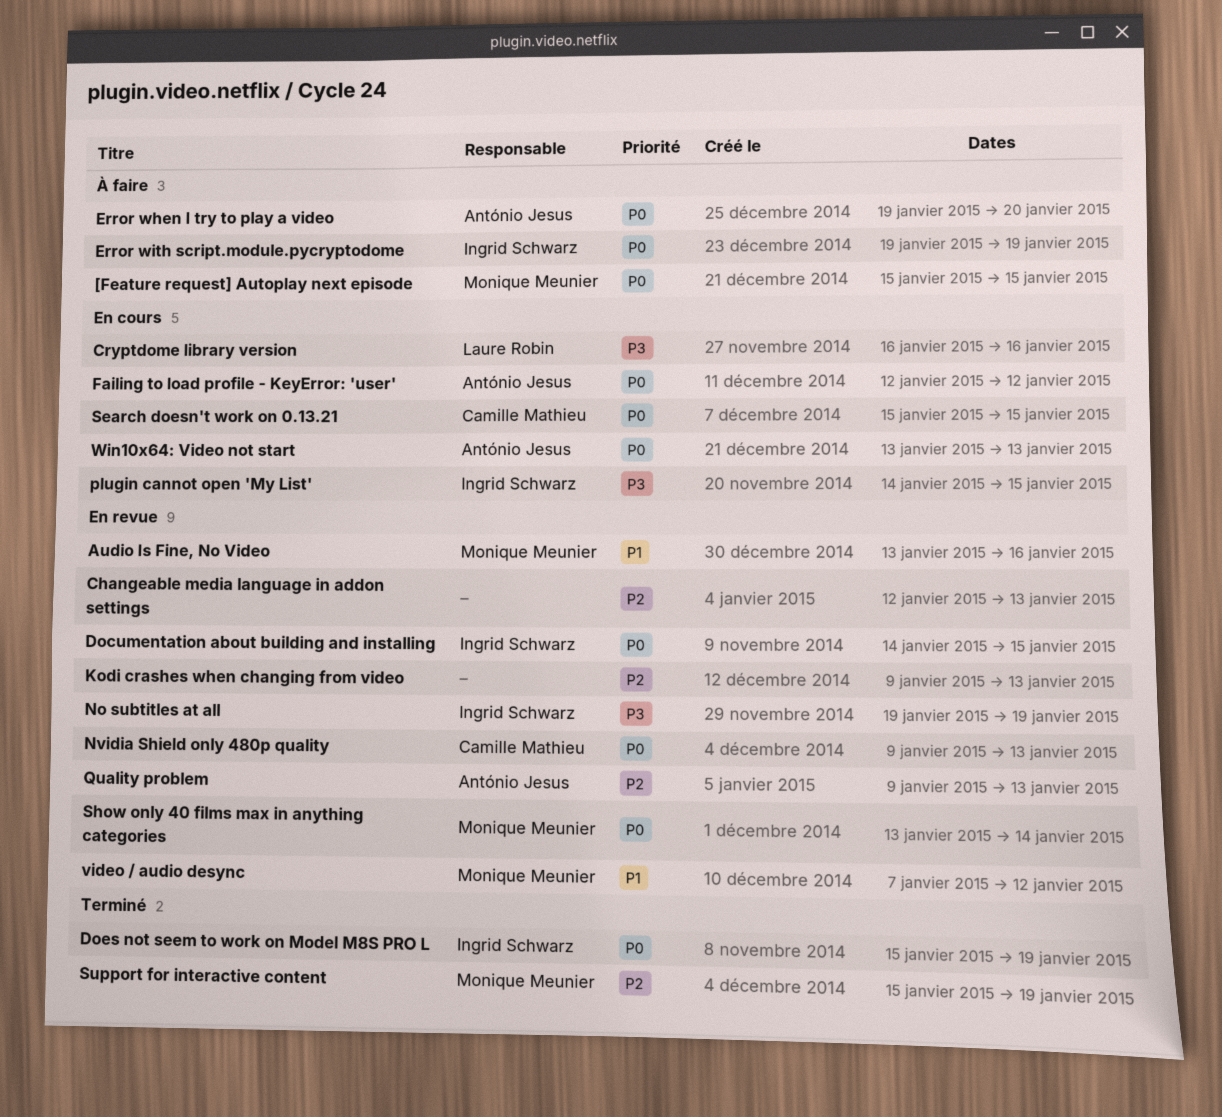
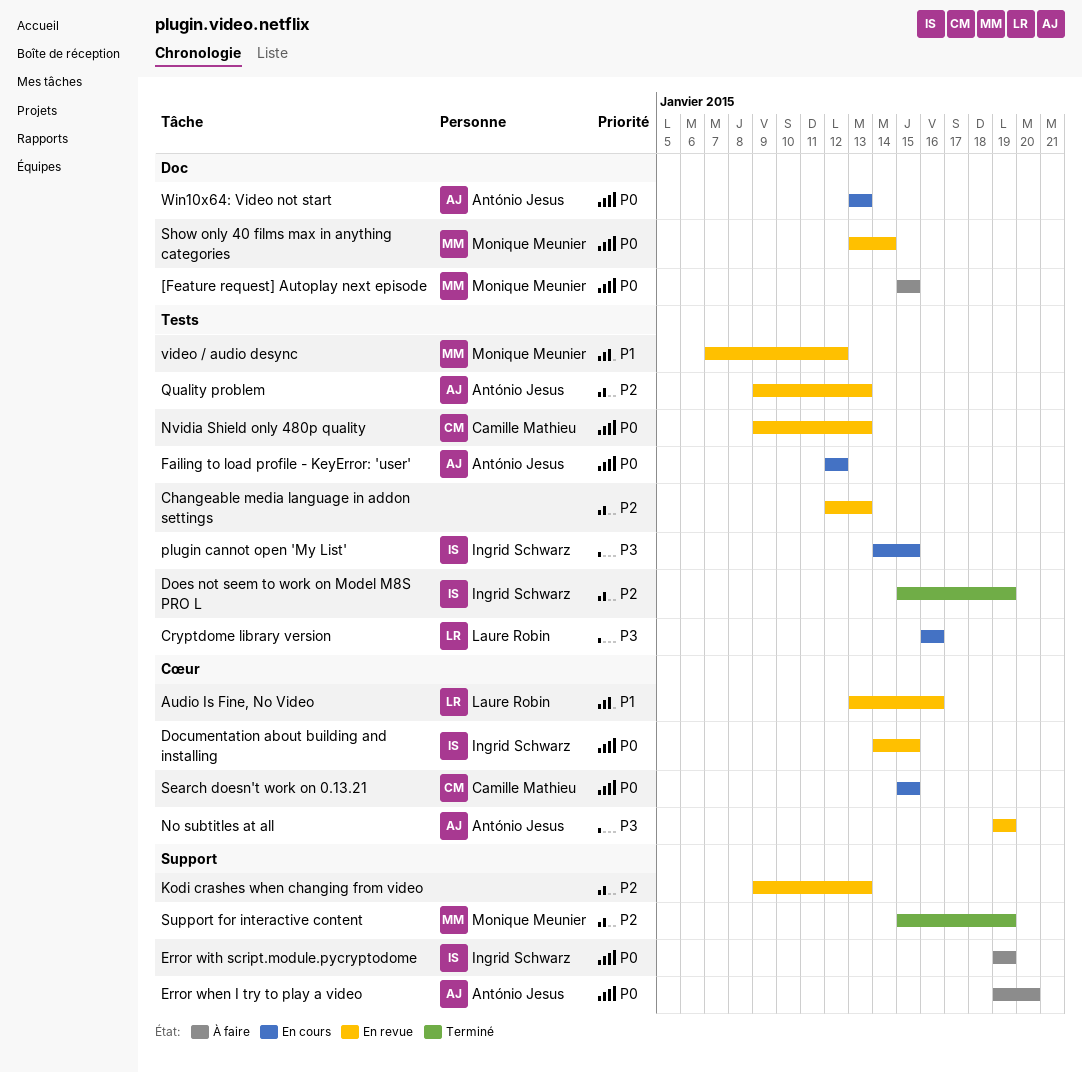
Audio Is Fine, No Video, owner: Monique Meunier -> Laure Robin
Does not seem to work on Model M8S PRO L, priority: P0 -> P2
No subtitles at all, owner: Ingrid Schwarz -> António Jesus

